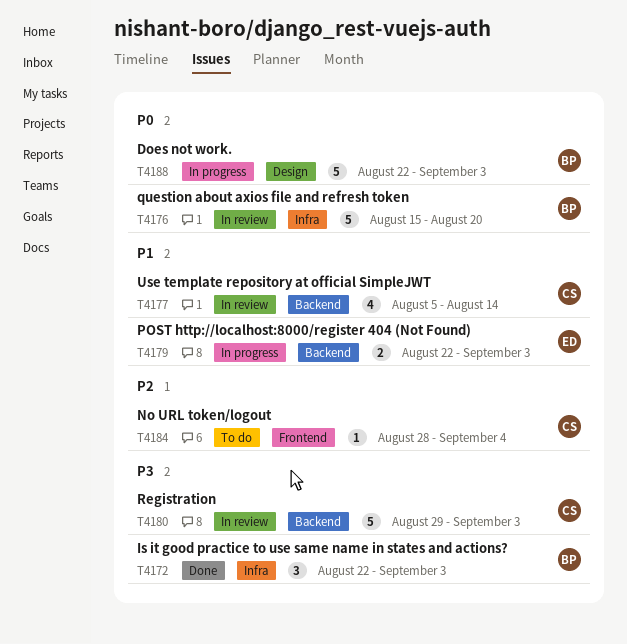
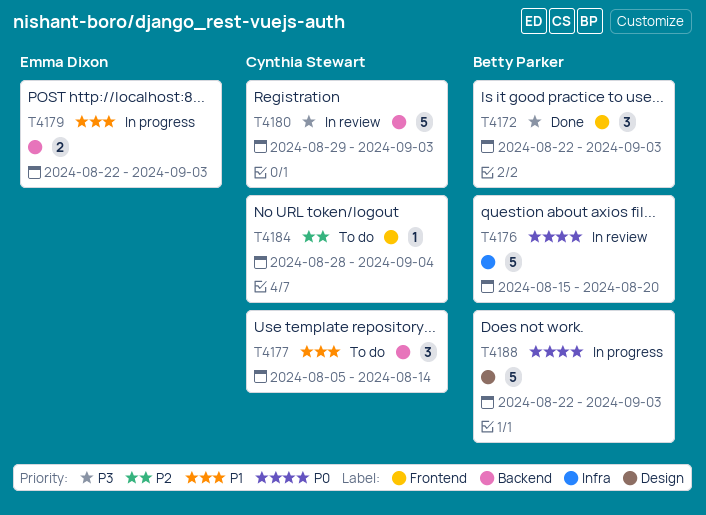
T4172, label: Infra -> Frontend
T4177, status: In review -> To do
T4177, estimate: 4 -> 3

